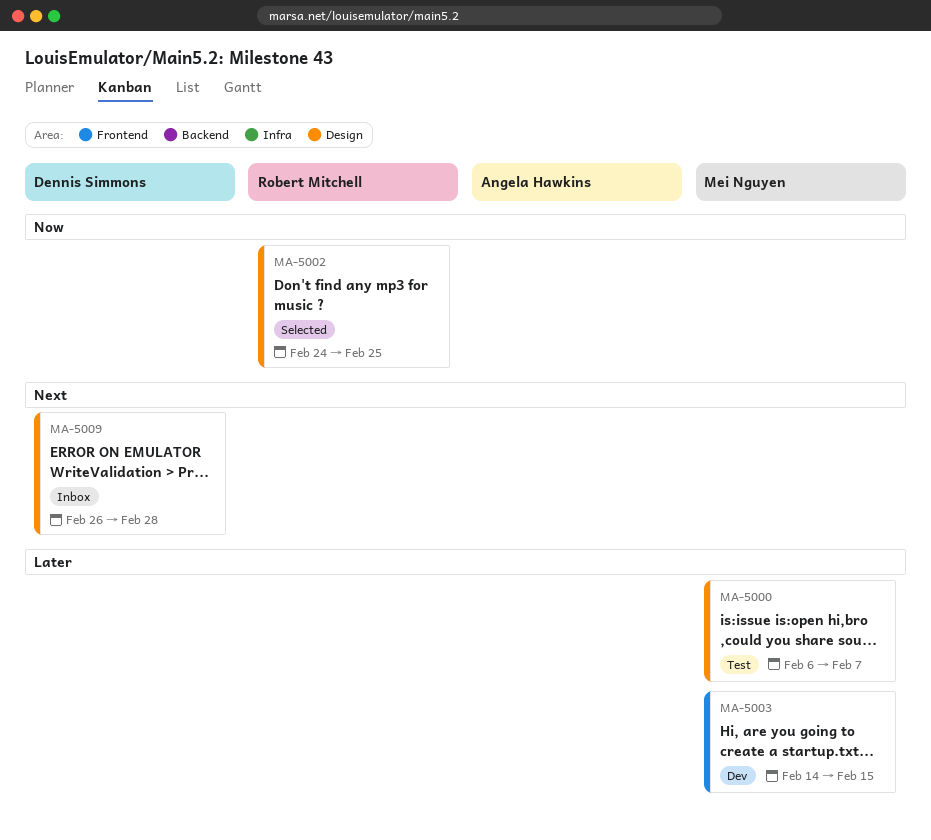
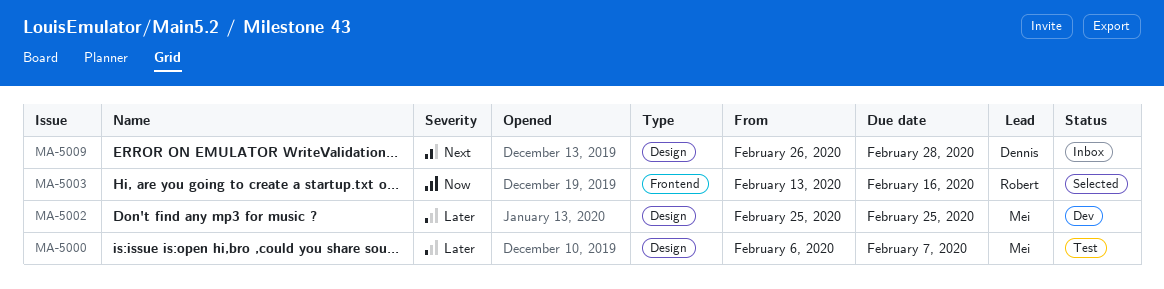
MA-5002, status: Selected -> Dev
MA-5002, owner: Robert Mitchell -> Mei Nguyen
MA-5002, priority: Now -> Later
MA-5002, start: Feb 24 -> Feb 25
MA-5003, status: Dev -> Selected
MA-5003, owner: Mei Nguyen -> Robert Mitchell
MA-5003, priority: Later -> Now
MA-5003, start: Feb 14 -> Feb 13
MA-5003, due: Feb 15 -> Feb 16

